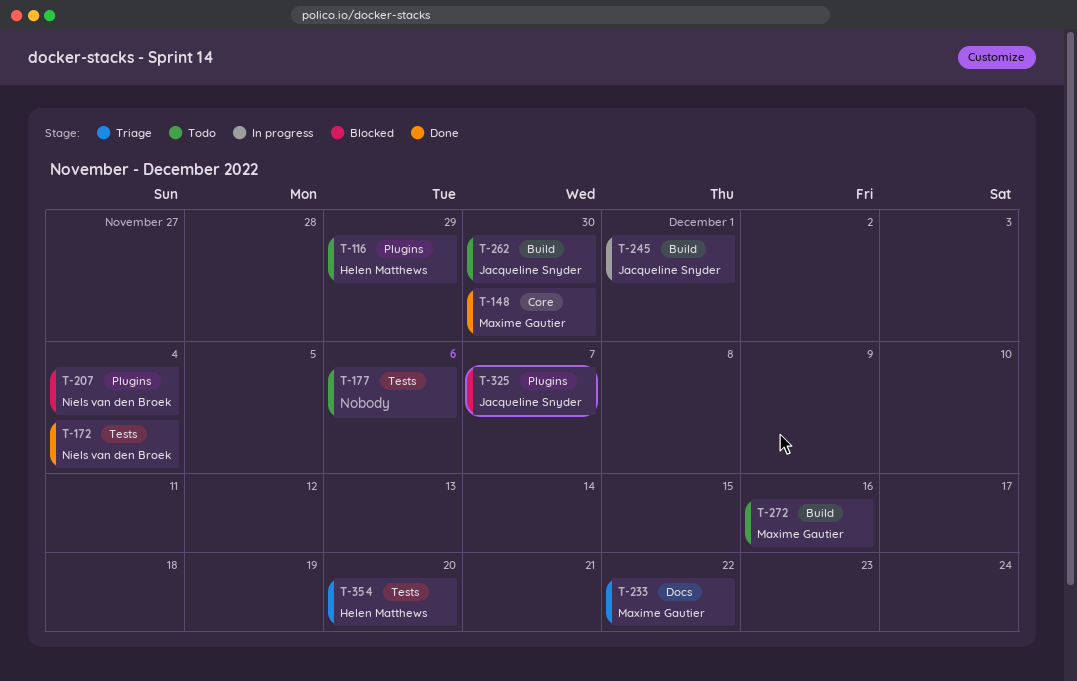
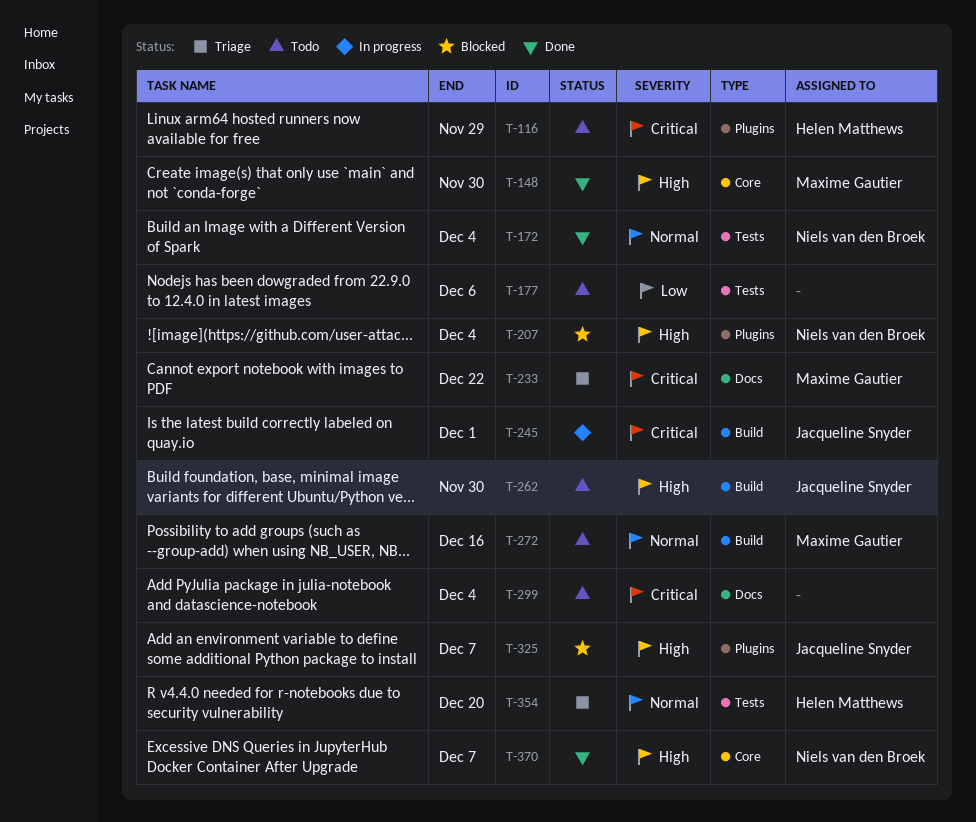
T-299: none -> present
T-370: none -> present

